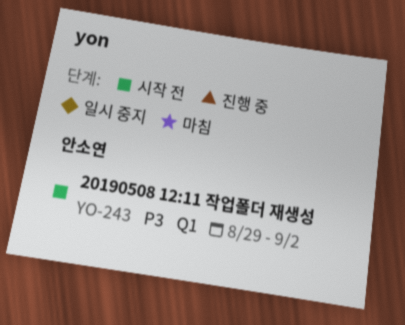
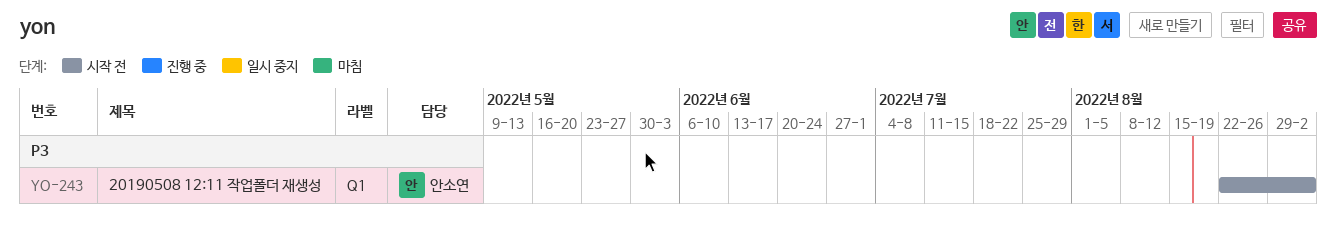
YO-243, start: Aug 29 -> Aug 22

